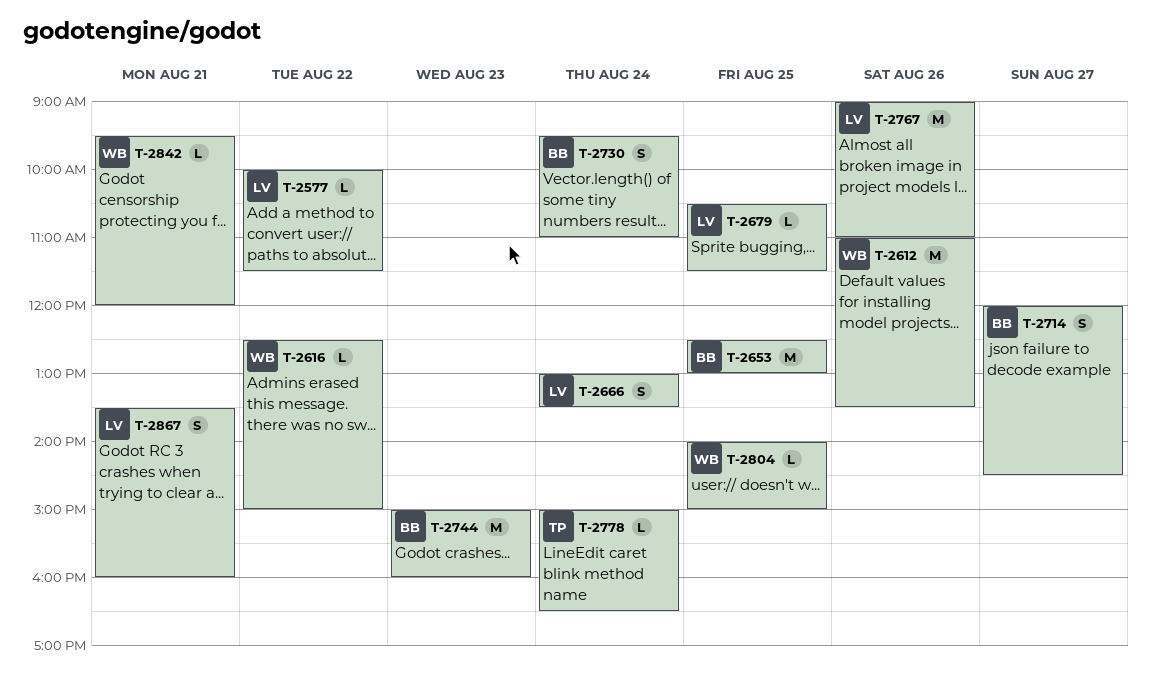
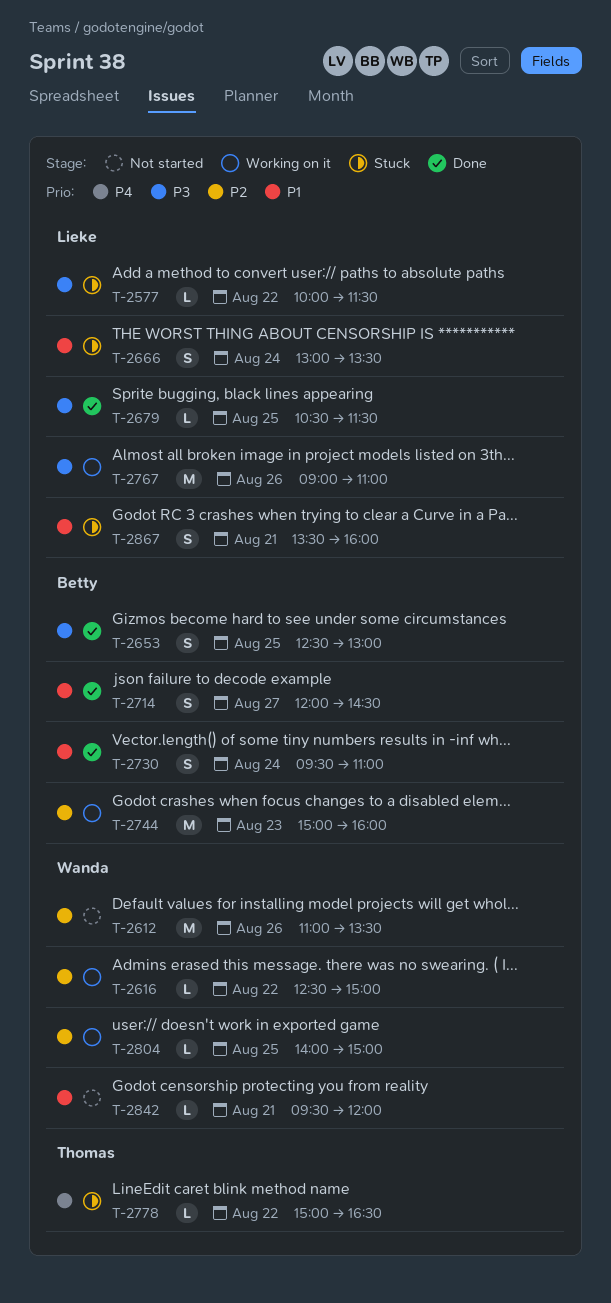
T-2653, estimate: M -> S
T-2778, day: Aug 24 -> Aug 22

